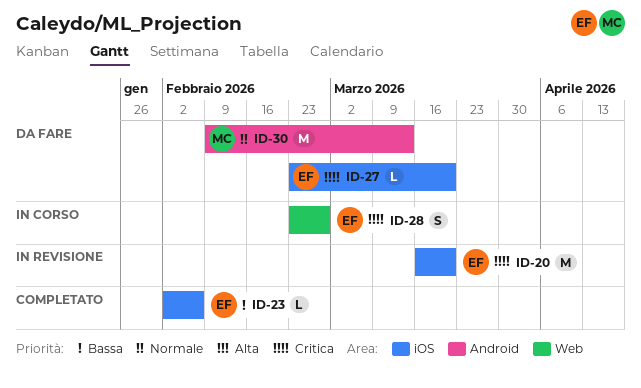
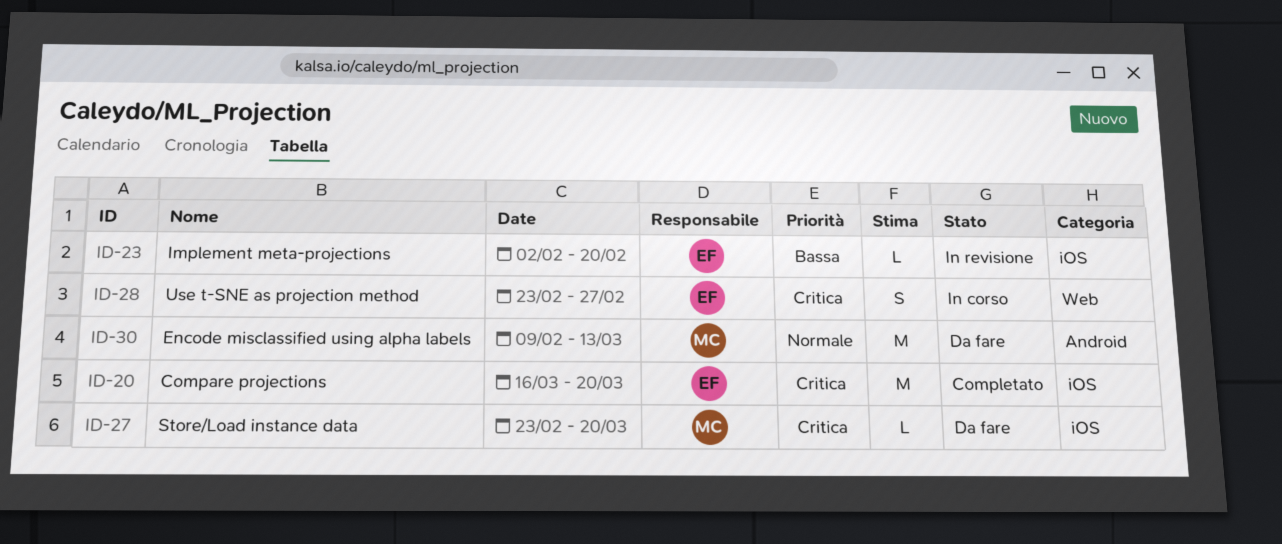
ID-20, status: In revisione -> Completato
ID-23, status: Completato -> In revisione
ID-23, due: Feb 6 -> Feb 20
ID-27, owner: EF -> MC

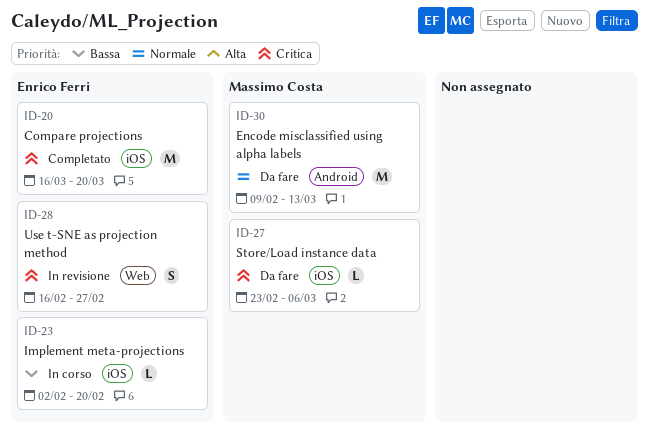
ID-23, status: In revisione -> In corso
ID-27, due: Mar 20 -> Mar 6
ID-28, status: In corso -> In revisione
ID-28, start: Feb 23 -> Feb 16

